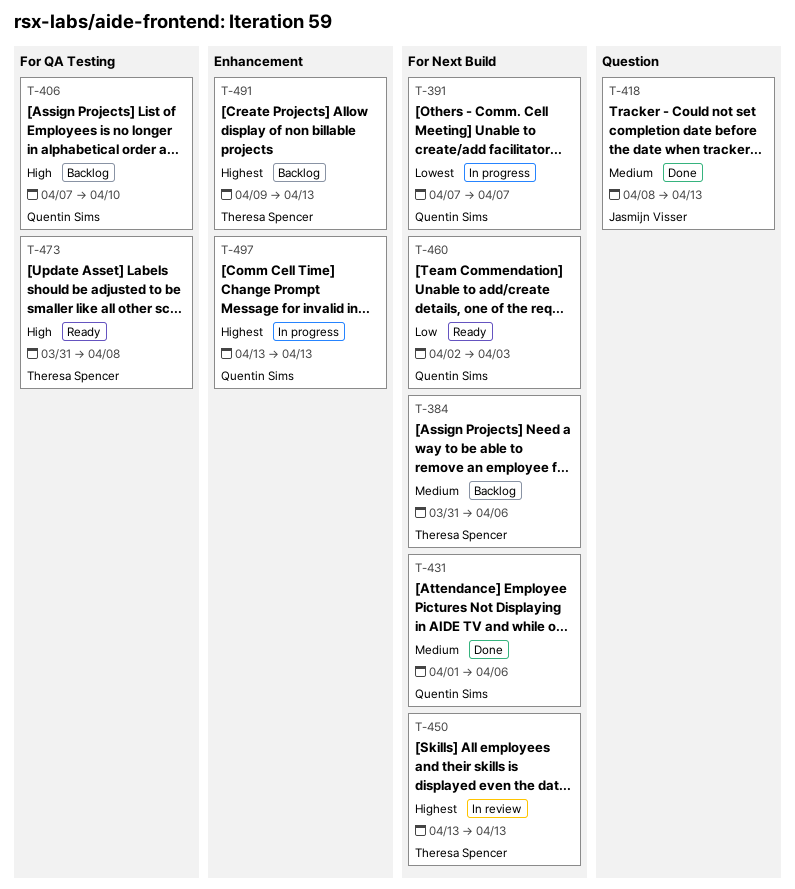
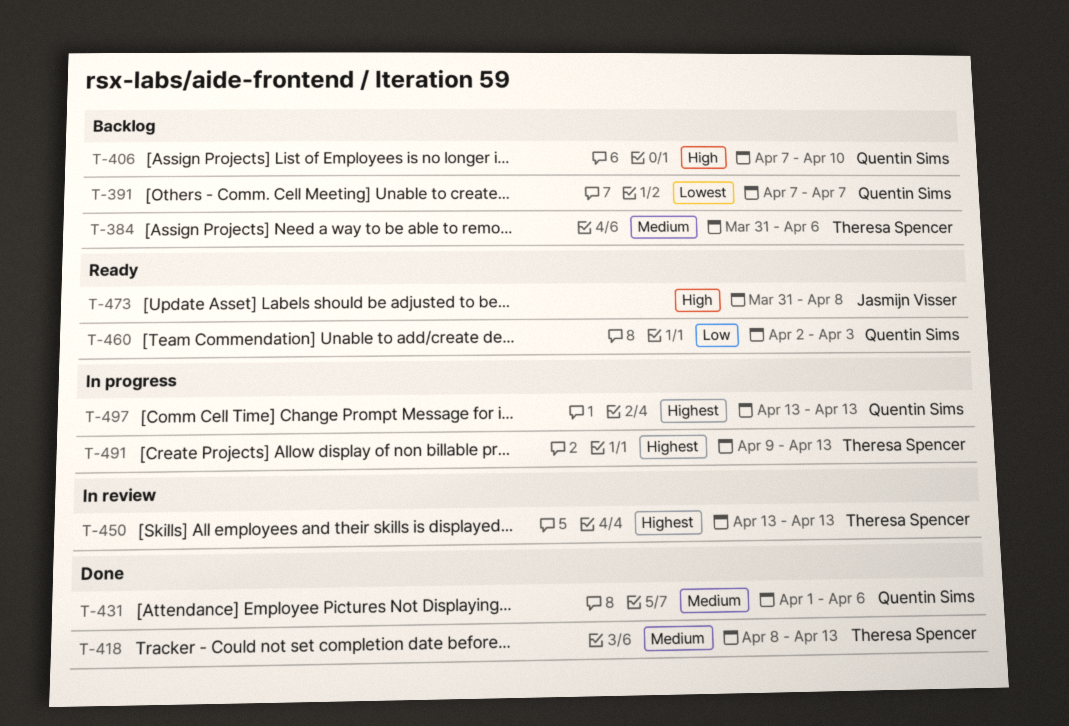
T-391, status: In progress -> Backlog
T-418, owner: Jasmijn Visser -> Theresa Spencer
T-473, owner: Theresa Spencer -> Jasmijn Visser
T-491, status: Backlog -> In progress

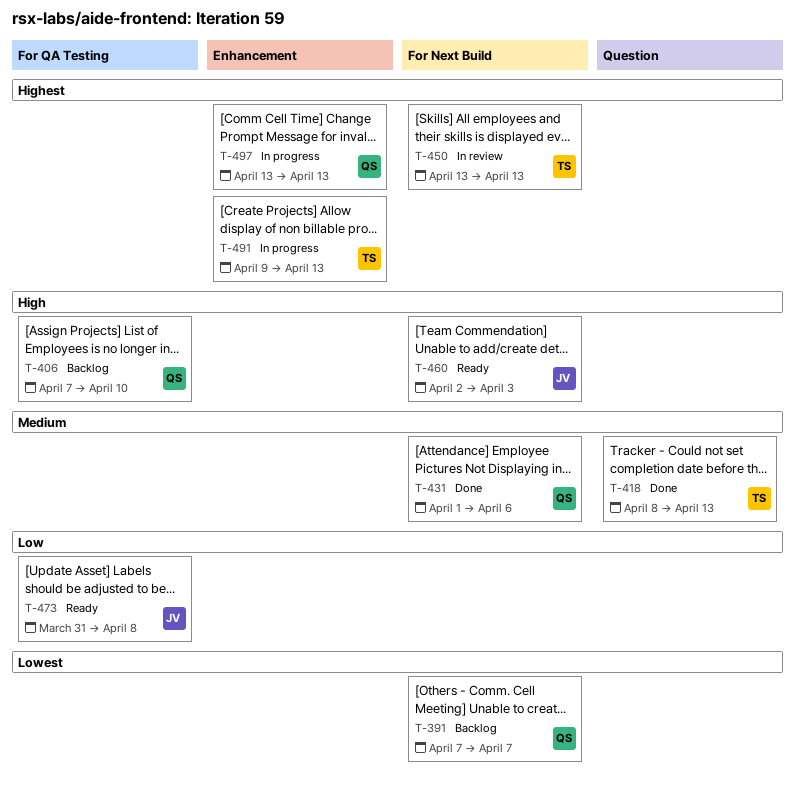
T-384: present -> none
T-460, owner: Quentin Sims -> Jasmijn Visser
T-460, priority: Low -> High
T-473, priority: High -> Low

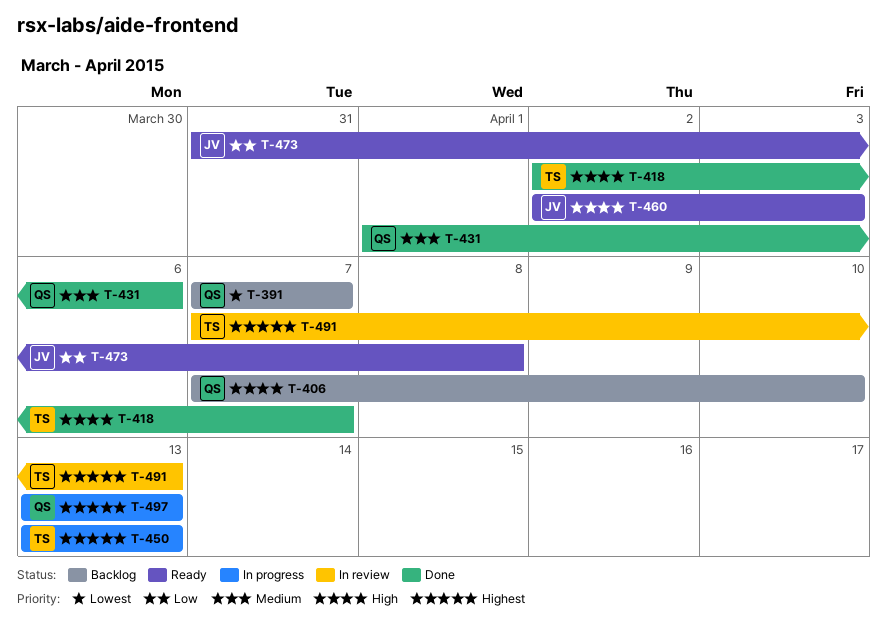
T-418, priority: Medium -> High
T-418, start: Apr 8 -> Apr 2
T-418, due: Apr 13 -> Apr 7
T-450, status: In review -> In progress
T-491, status: In progress -> In review
T-491, start: Apr 9 -> Apr 7

